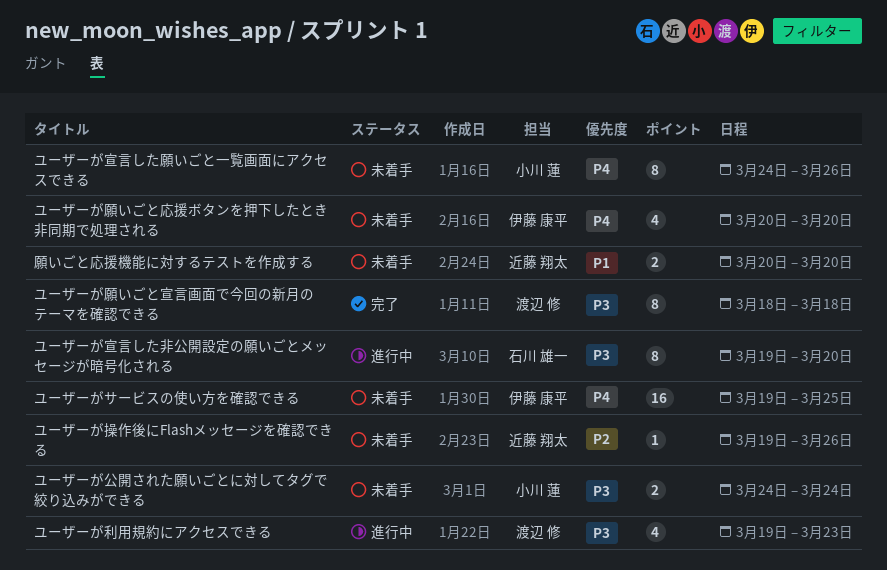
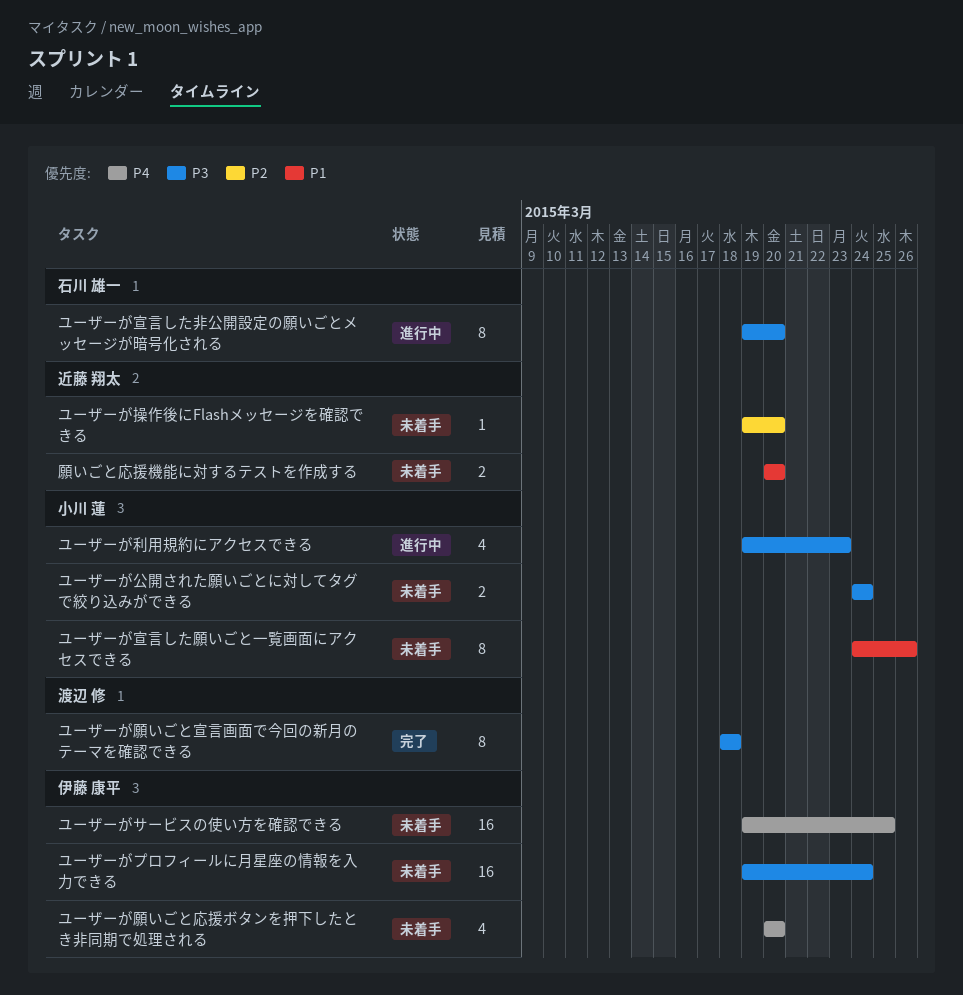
ユーザーがプロフィールに月星座の情報を入力できる: none -> present
ユーザーが利用規約にアクセスできる, owner: 渡辺 修 -> 小川 蓮
ユーザーが宣言した願いごと一覧画面にアクセスできる, priority: P4 -> P1
ユーザーが操作後にFlashメッセージを確認できる, due: Mar 26 -> Mar 20

